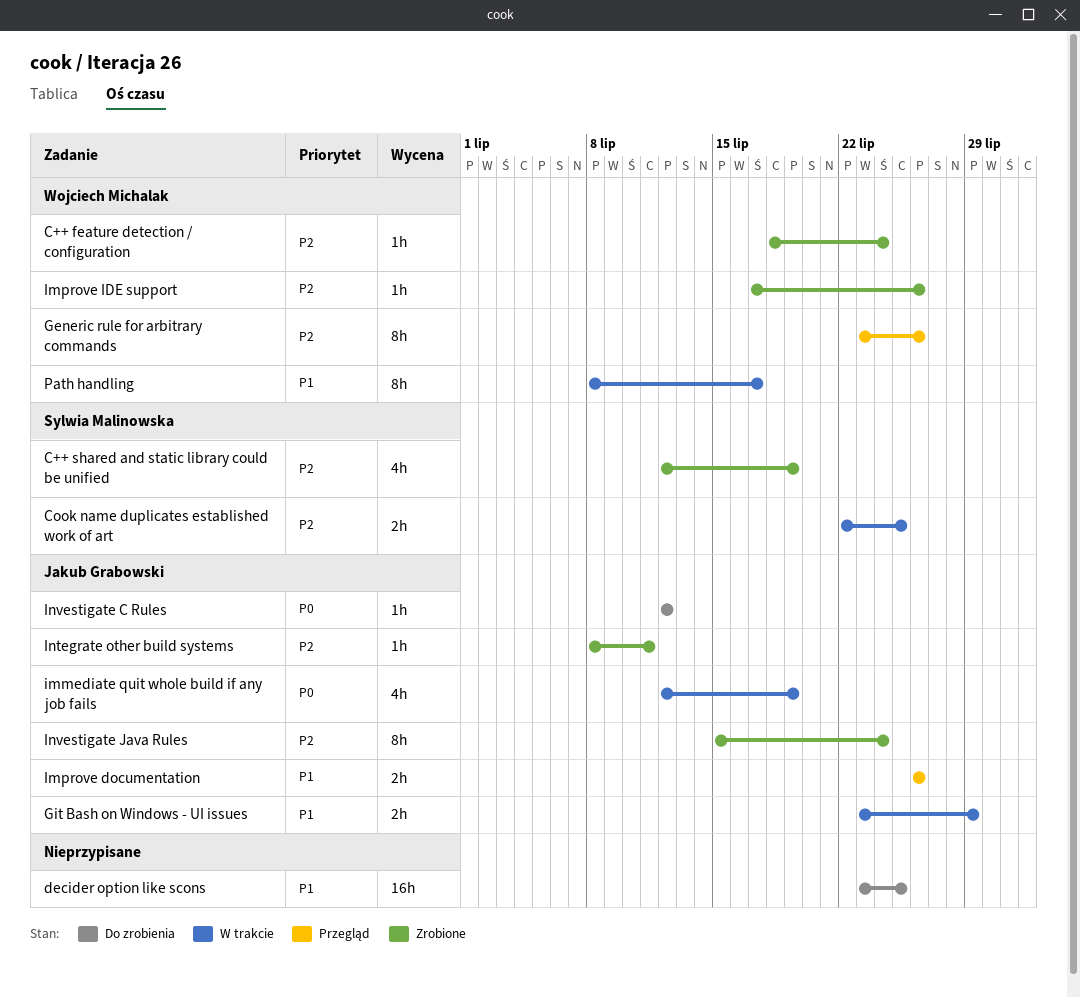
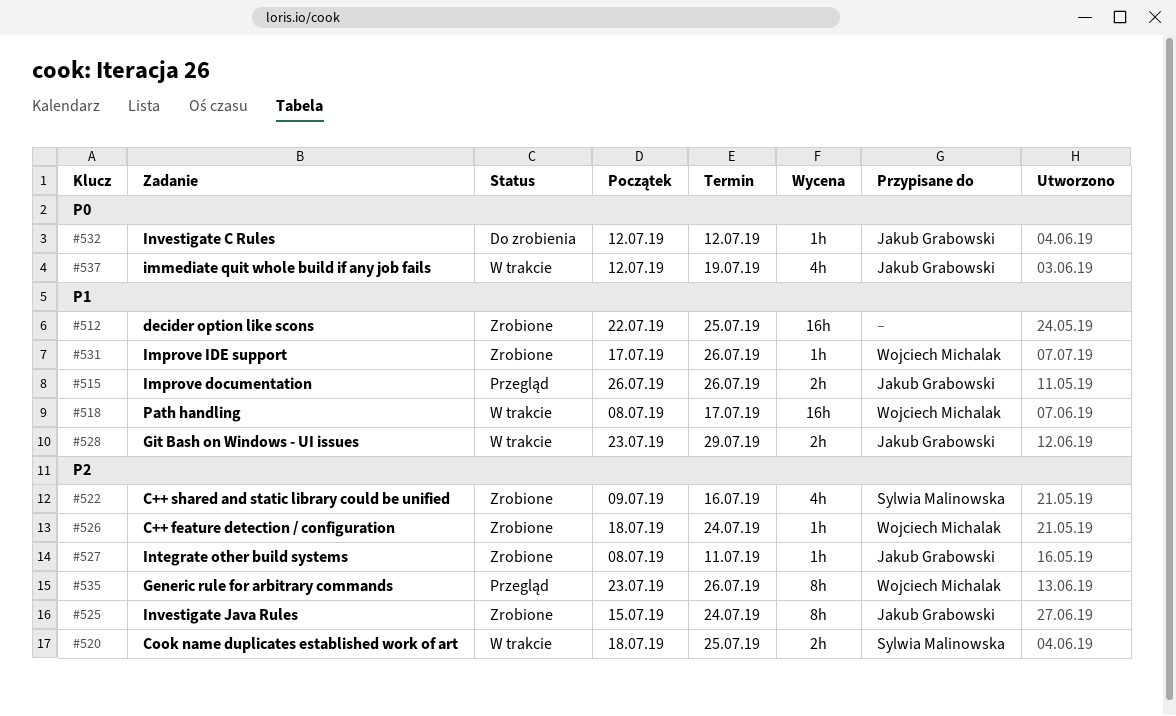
C++ shared and static library could be unified, start: Jul 12 -> Jul 9
C++ shared and static library could be unified, due: Jul 19 -> Jul 16
Cook name duplicates established work of art, start: Jul 22 -> Jul 18
decider option like scons, status: Do zrobienia -> Zrobione
decider option like scons, start: Jul 23 -> Jul 22
Improve IDE support, priority: P2 -> P1
Path handling, estimate: 8h -> 16h

